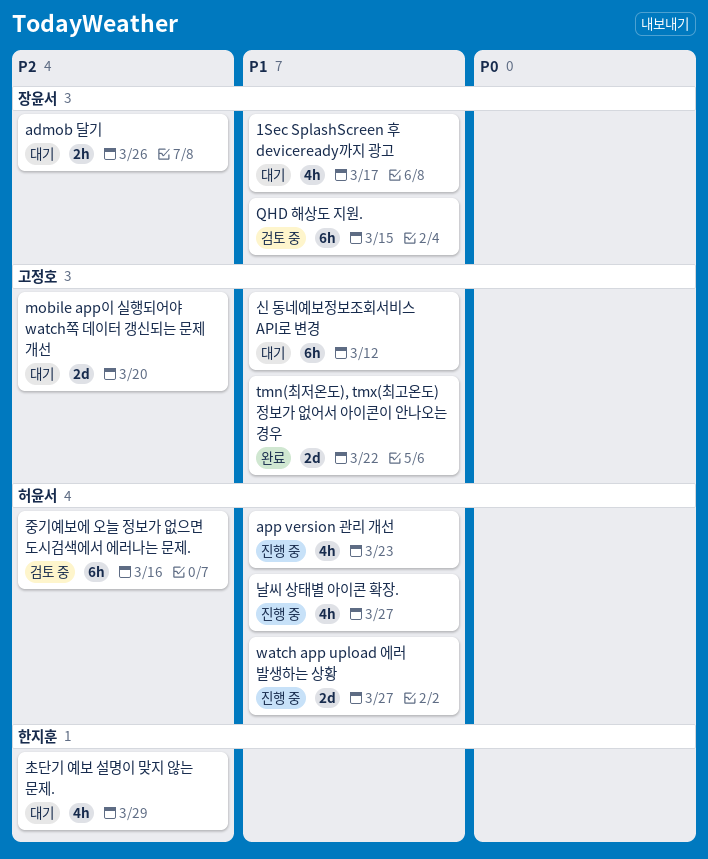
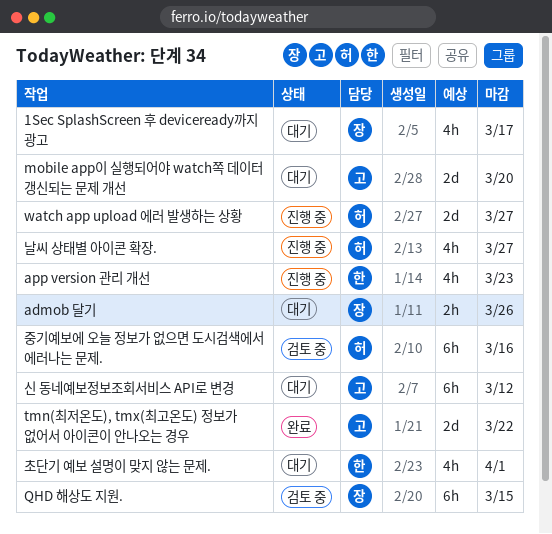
app version 관리 개선, owner: 허윤서 -> 한지훈
초단기 예보 설명이 맞지 않는 문제., due: Mar 29 -> Apr 1

